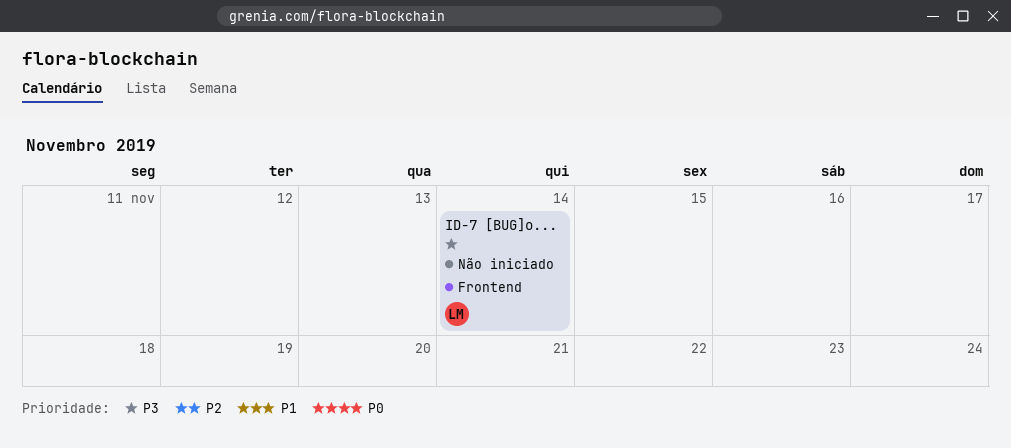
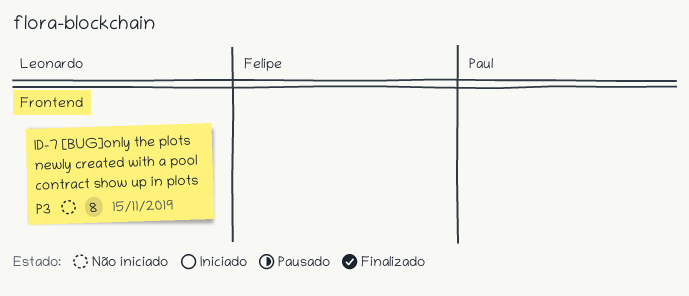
ID-7, due: Nov 14 -> Nov 15

